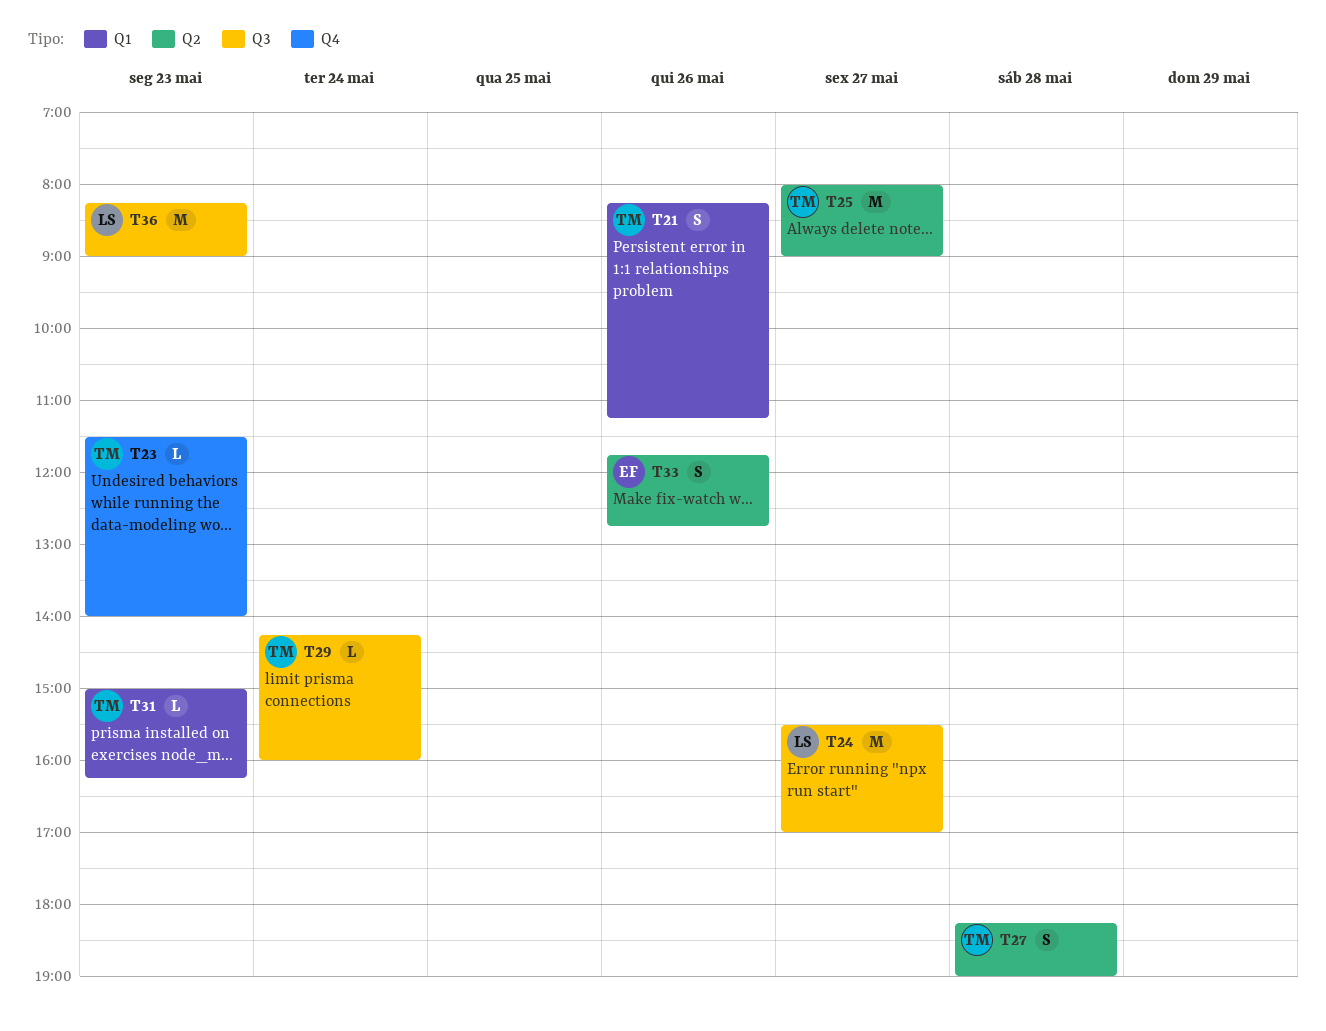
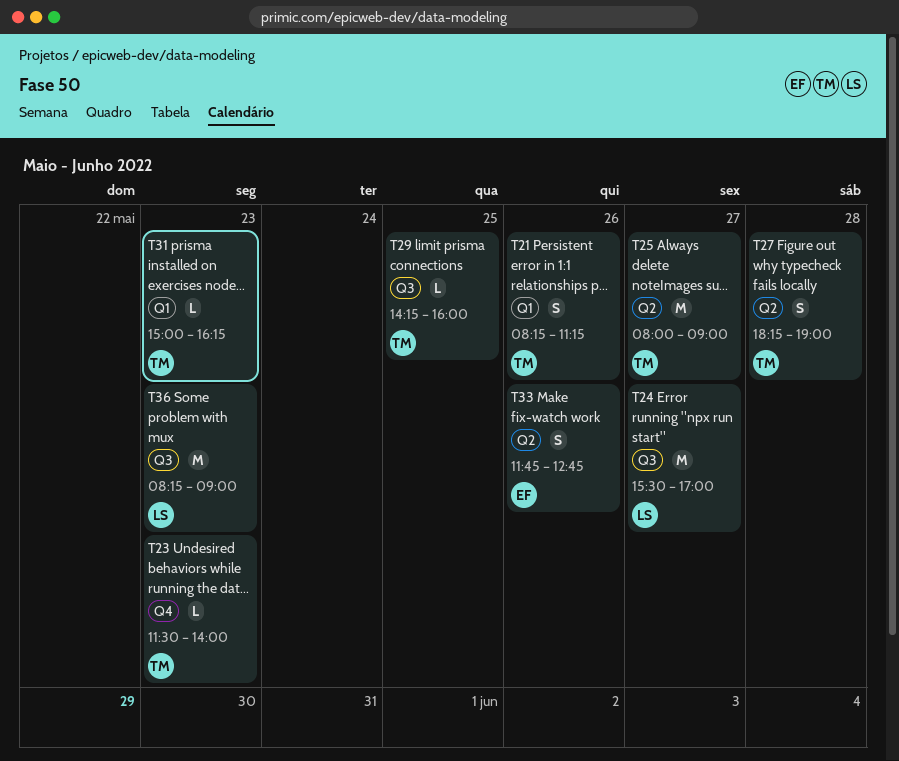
T29, day: May 24 -> May 25

